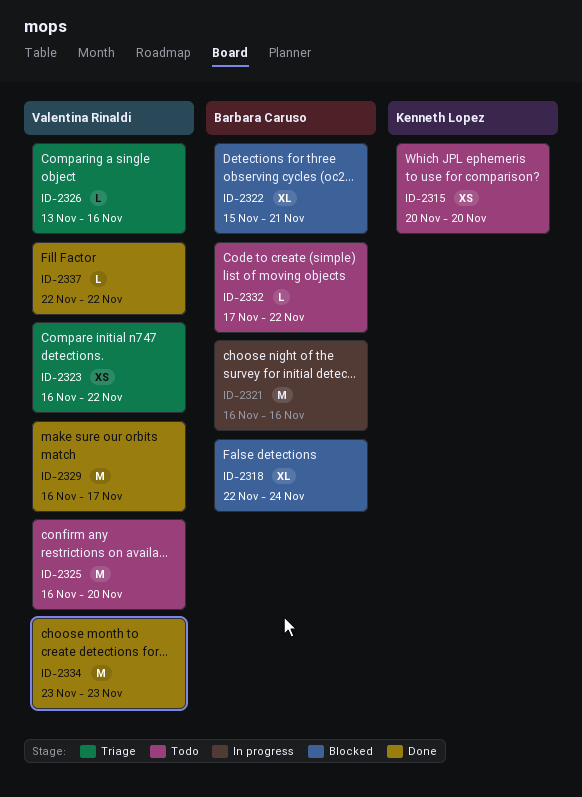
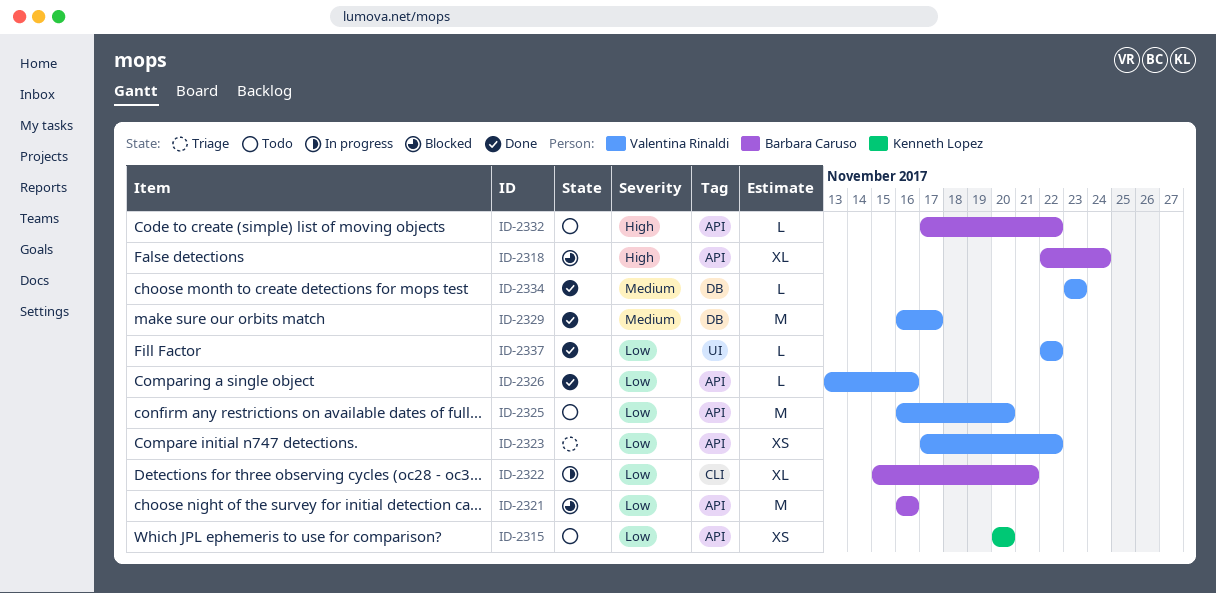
ID-2321, status: In progress -> Blocked
ID-2322, status: Blocked -> In progress
ID-2323, start: Nov 16 -> Nov 17
ID-2326, status: Triage -> Done
ID-2334, estimate: M -> L

